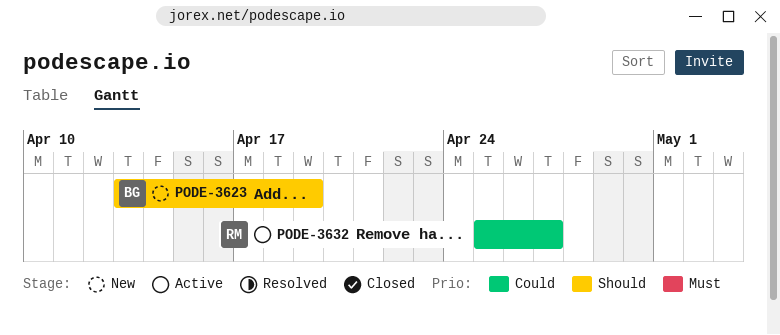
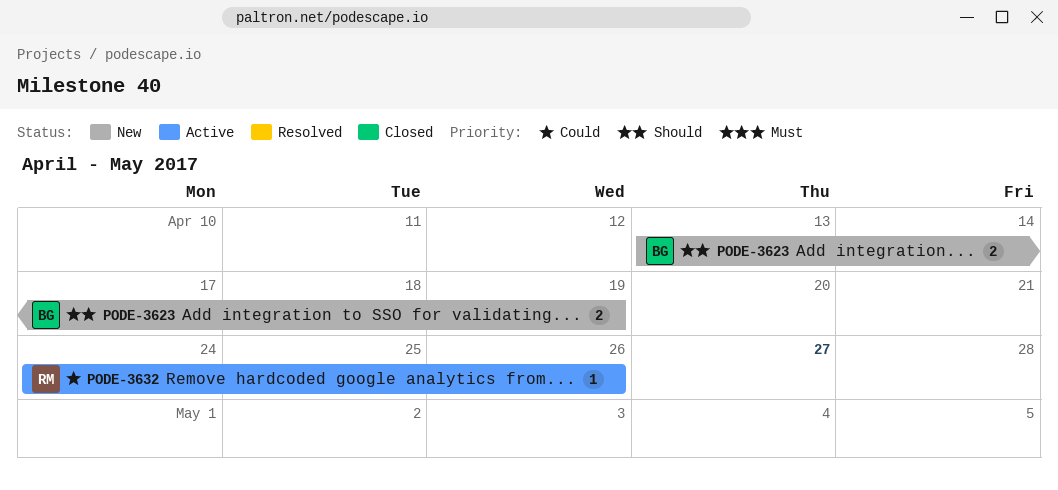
PODE-3632, start: Apr 25 -> Apr 24
PODE-3632, due: Apr 27 -> Apr 26

